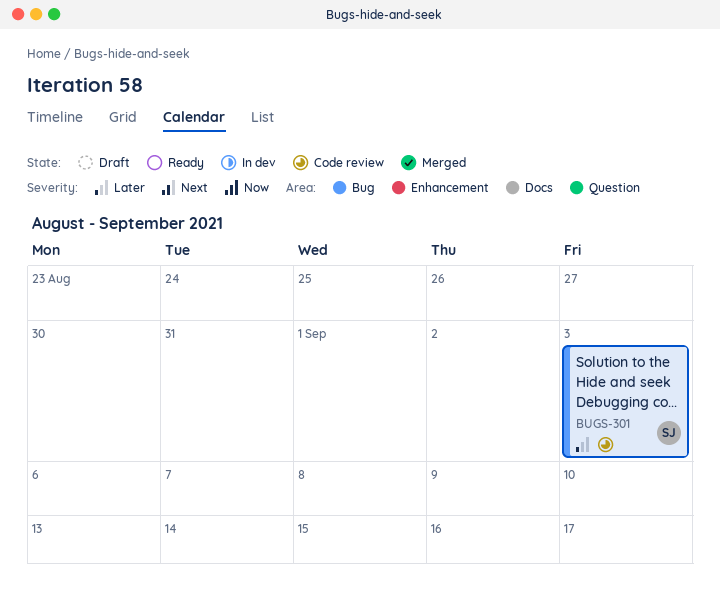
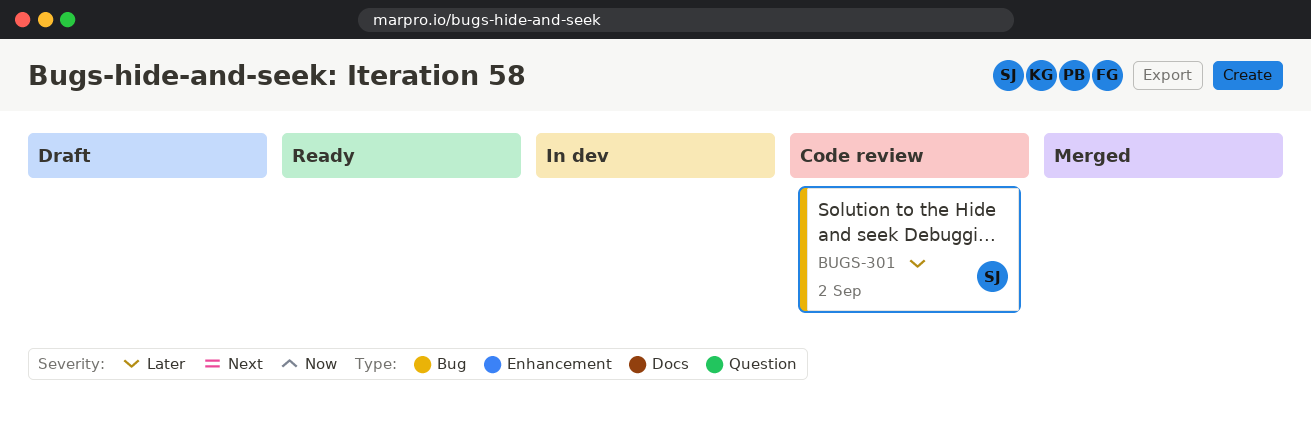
BUGS-301, due: Sep 3 -> Sep 2

